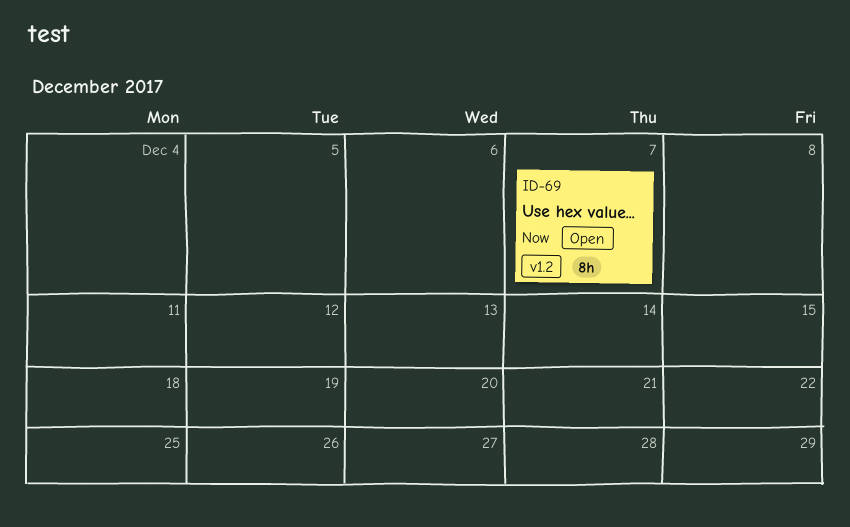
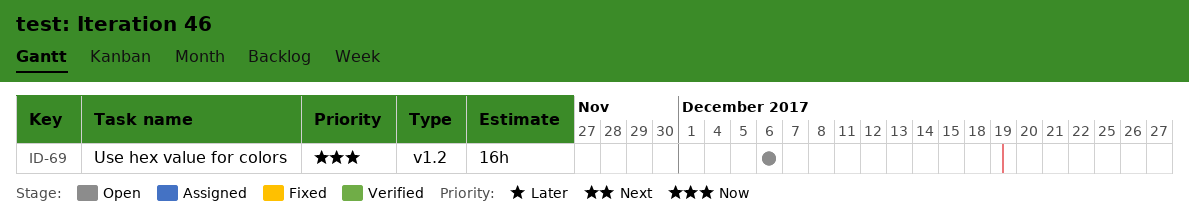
ID-69, estimate: 8h -> 16h
ID-69, due: Dec 7 -> Dec 6

